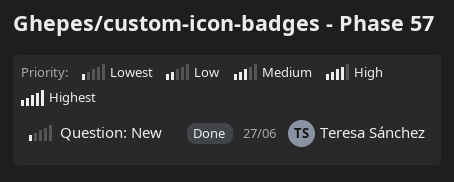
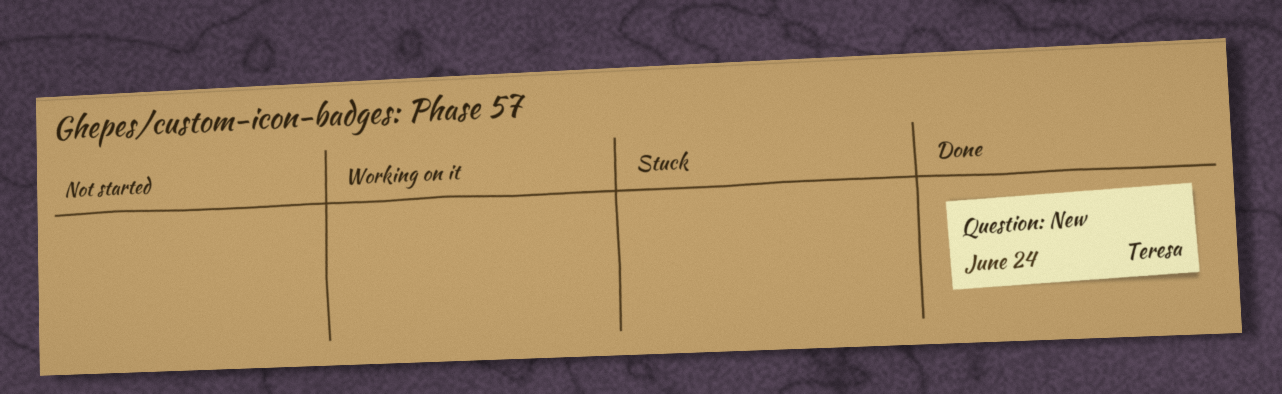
Question: New, due: Jun 27 -> Jun 24

